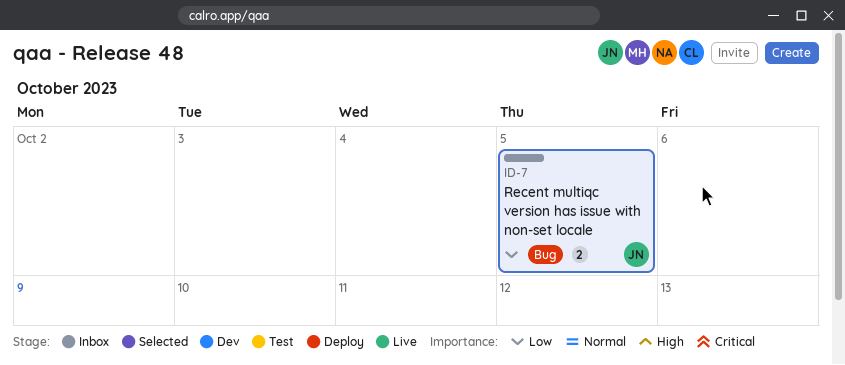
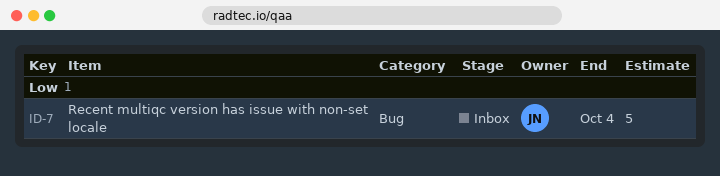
ID-7, estimate: 2 -> 5
ID-7, due: Oct 5 -> Oct 4

